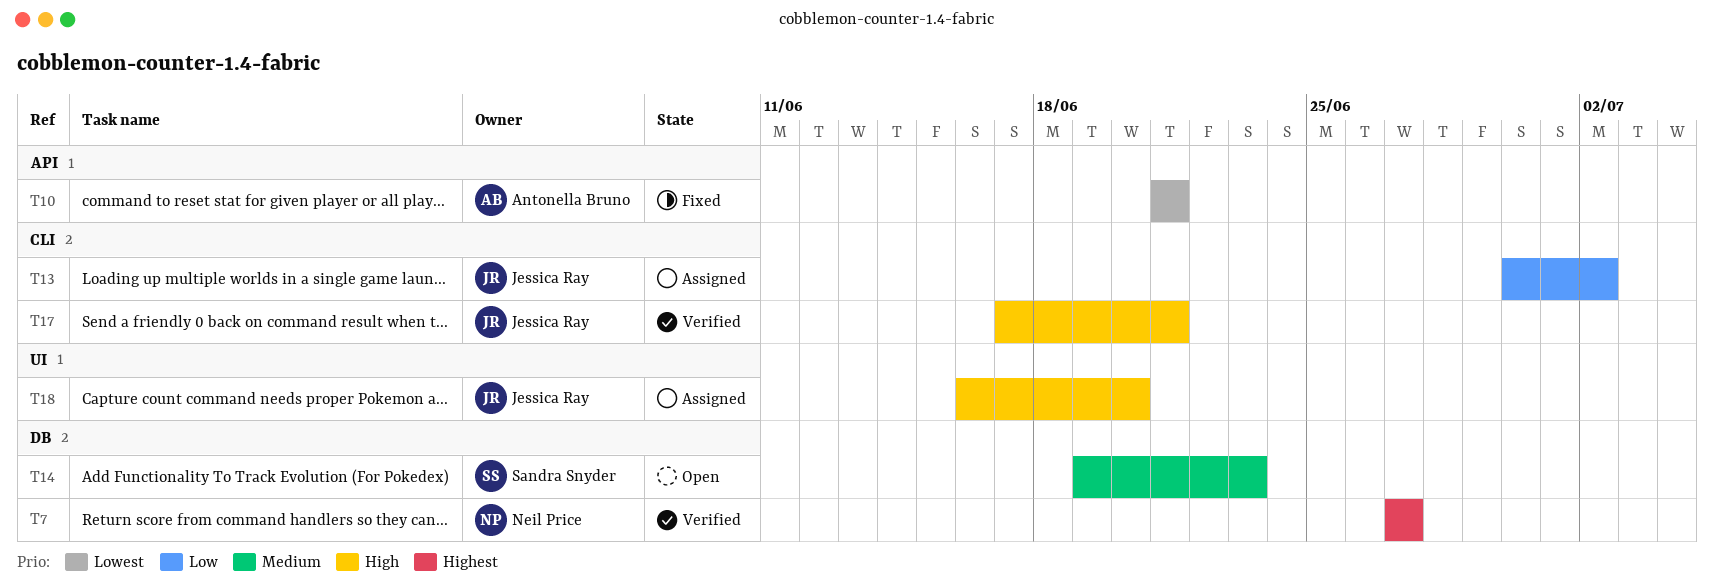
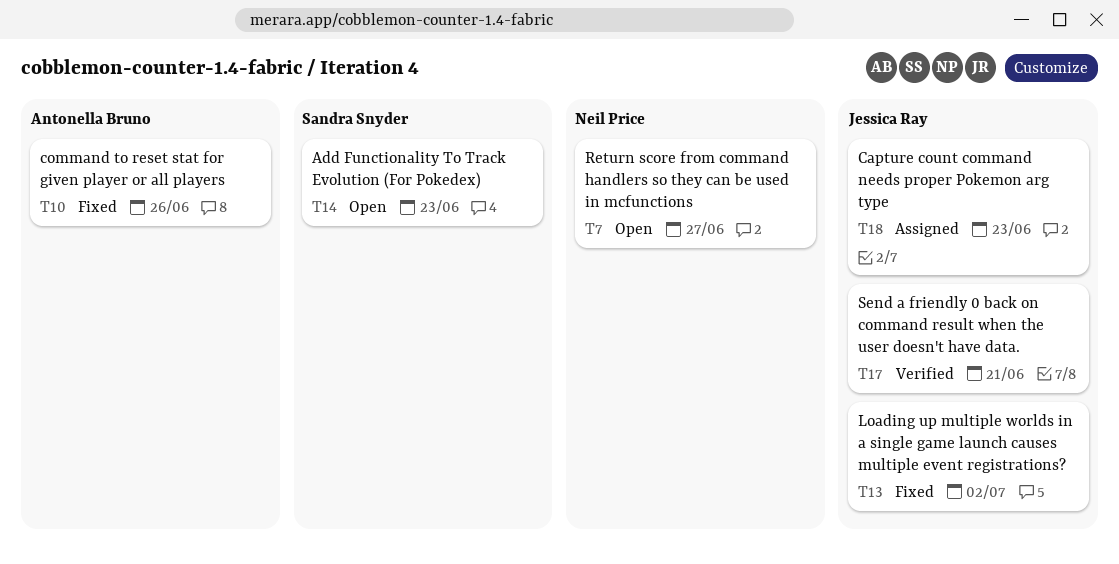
T7, status: Verified -> Open
T10, due: Jun 21 -> Jun 26
T13, status: Assigned -> Fixed
T18, due: Jun 20 -> Jun 23

